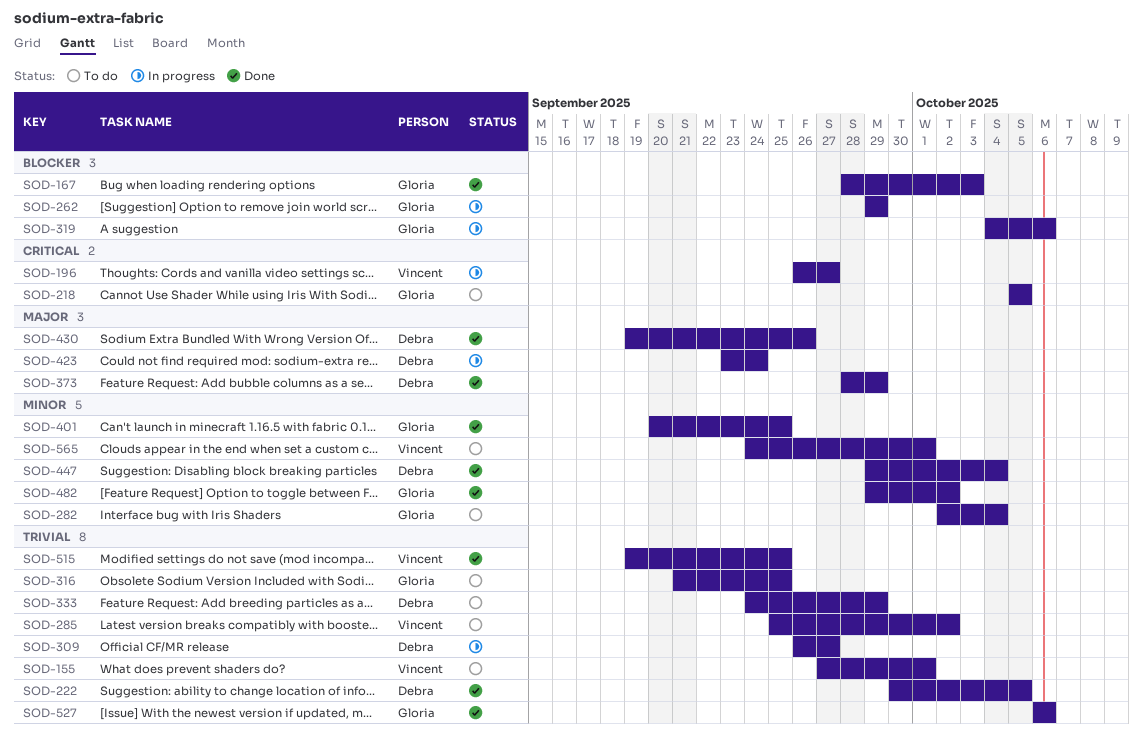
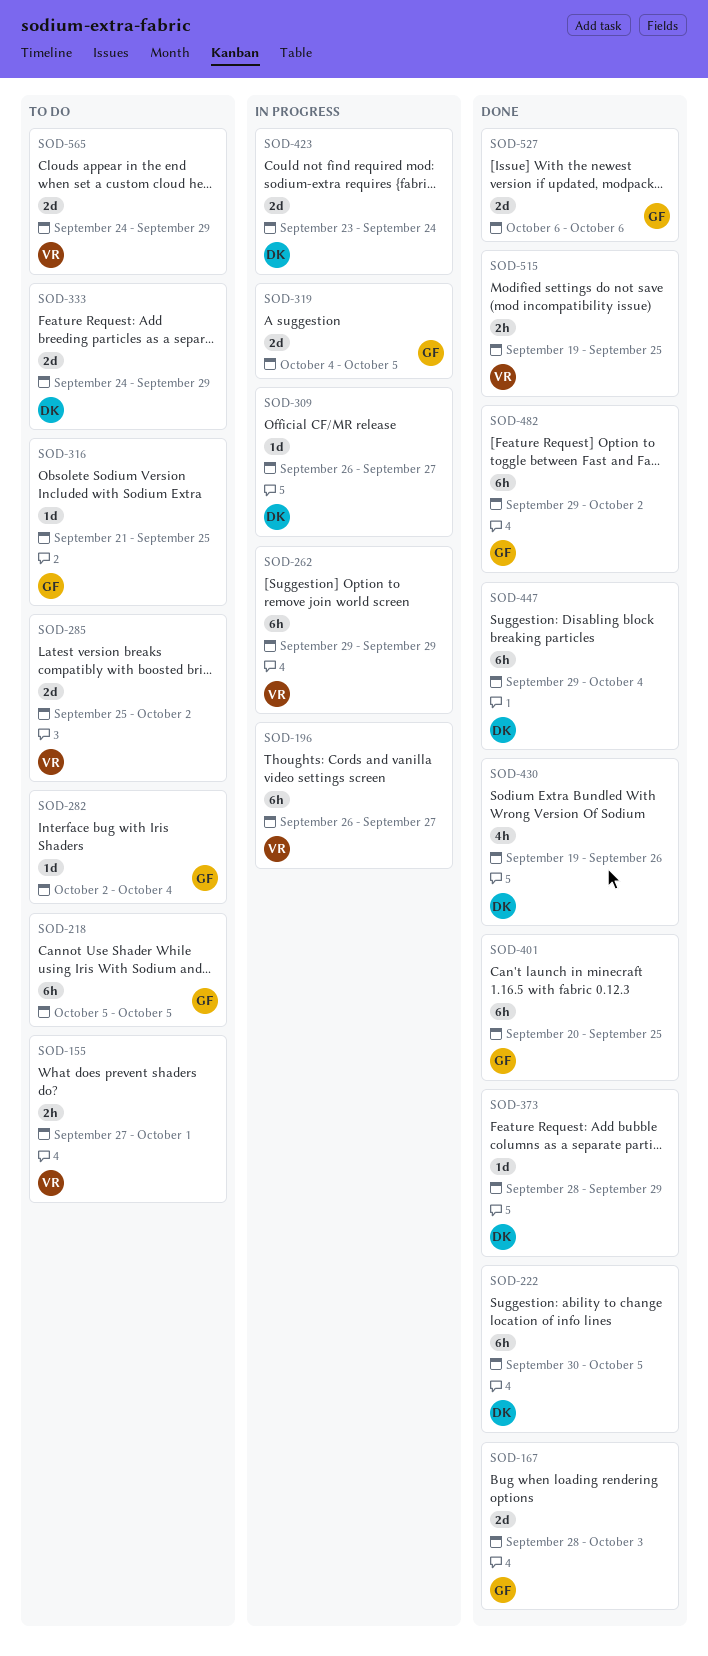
SOD-262, owner: Gloria -> Vincent
SOD-319, due: Oct 6 -> Oct 5
SOD-565, due: Oct 1 -> Sep 29

